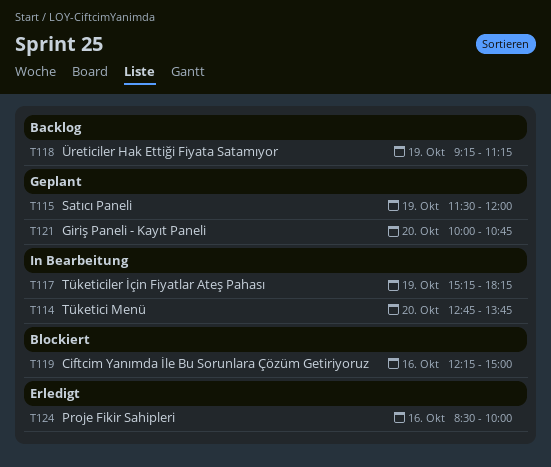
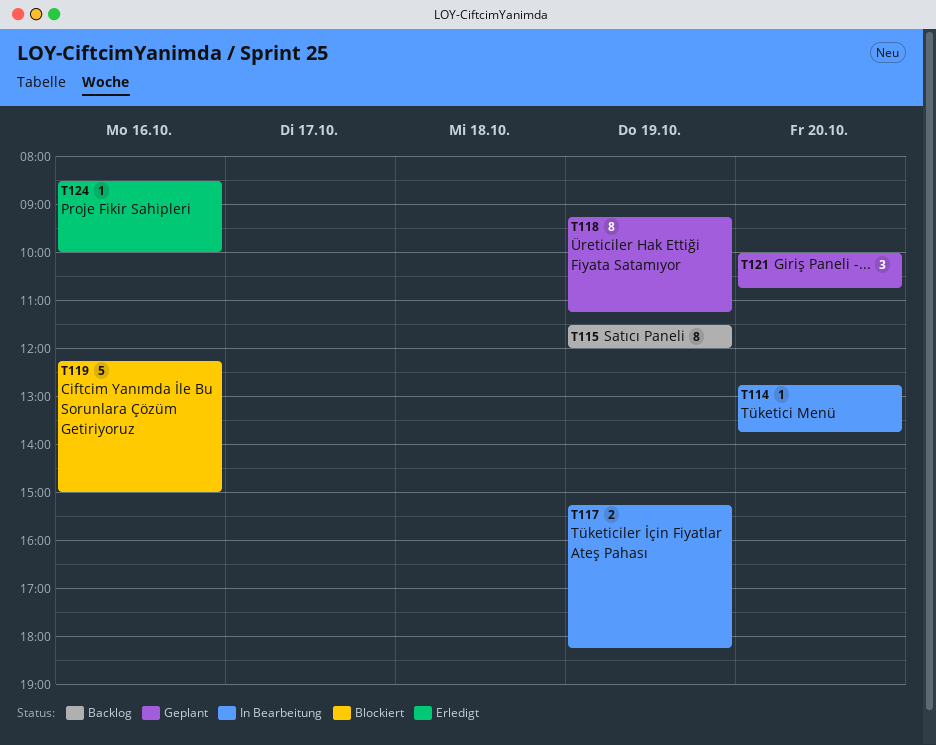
T115, status: Geplant -> Backlog
T118, status: Backlog -> Geplant

